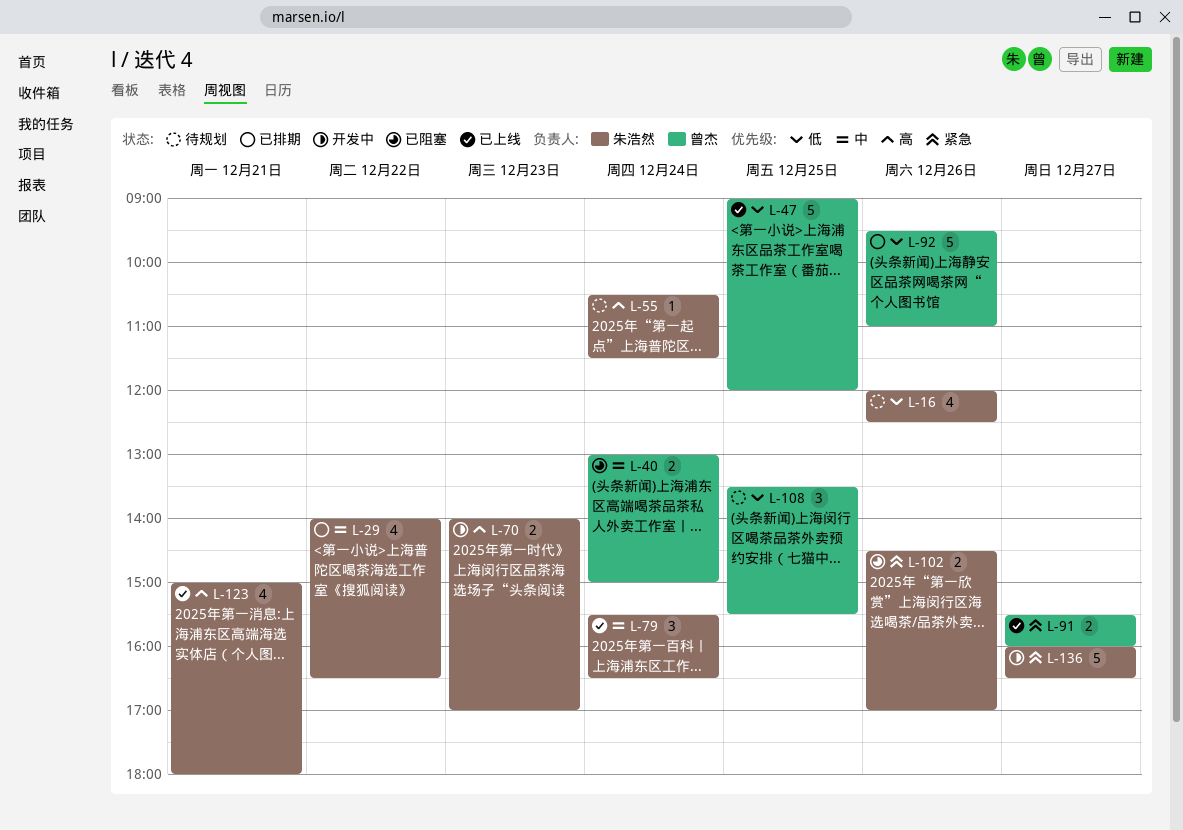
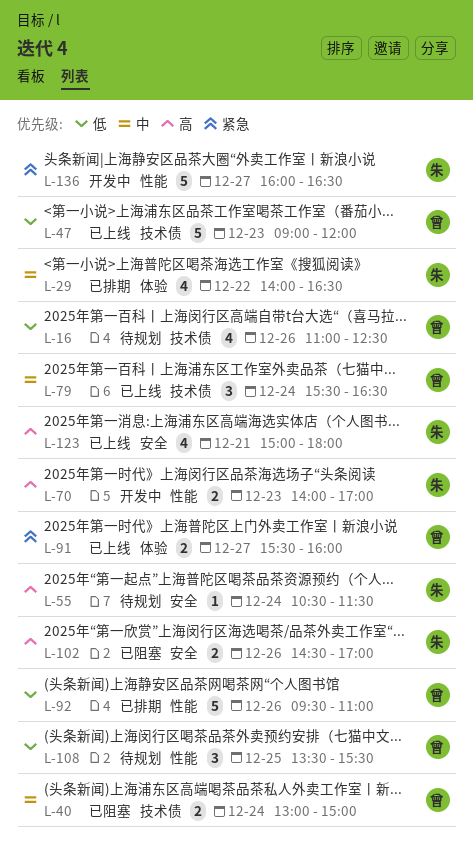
L-16, owner: 朱浩然 -> 曾杰
L-16, begins: 12:00 -> 11:00
L-47, day: Dec 25 -> Dec 23
L-79, owner: 朱浩然 -> 曾杰
L-102, priority: 紧急 -> 高

